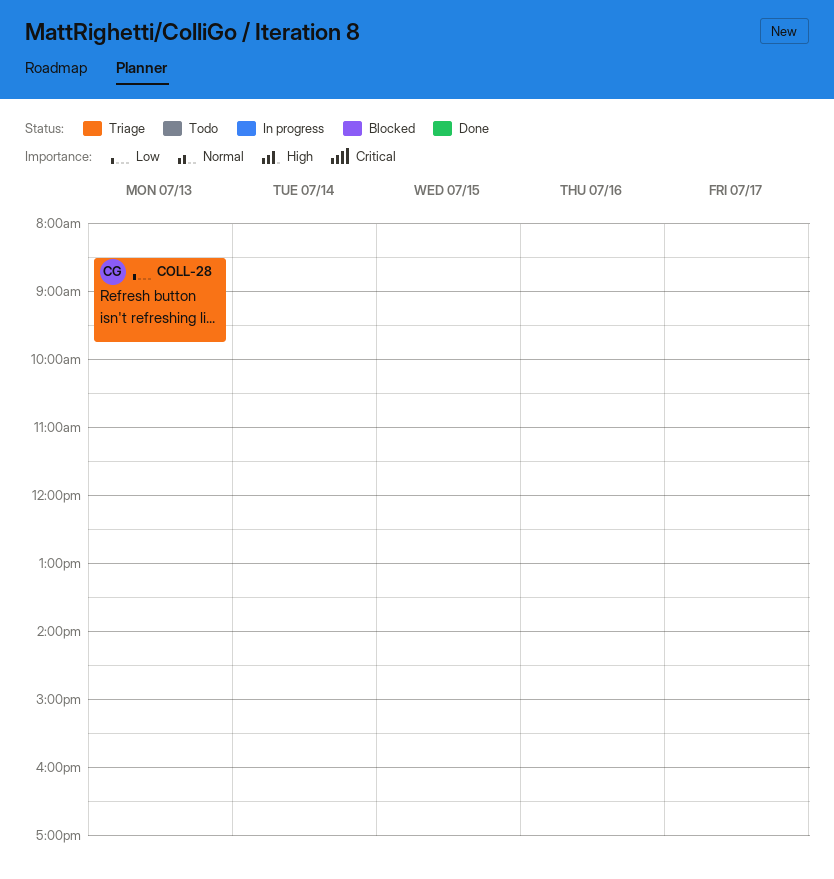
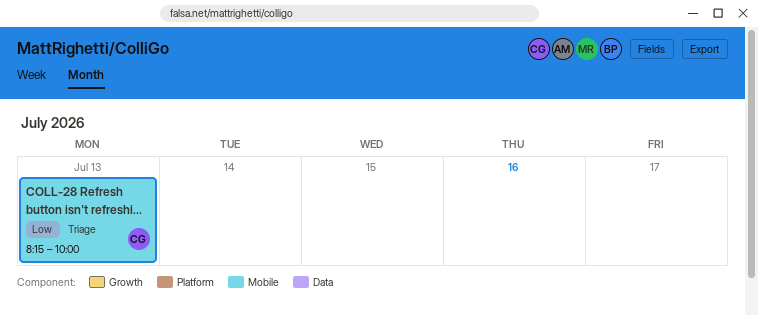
COLL-28, begins: 08:30 -> 08:15
COLL-28, ends: 09:45 -> 10:00

